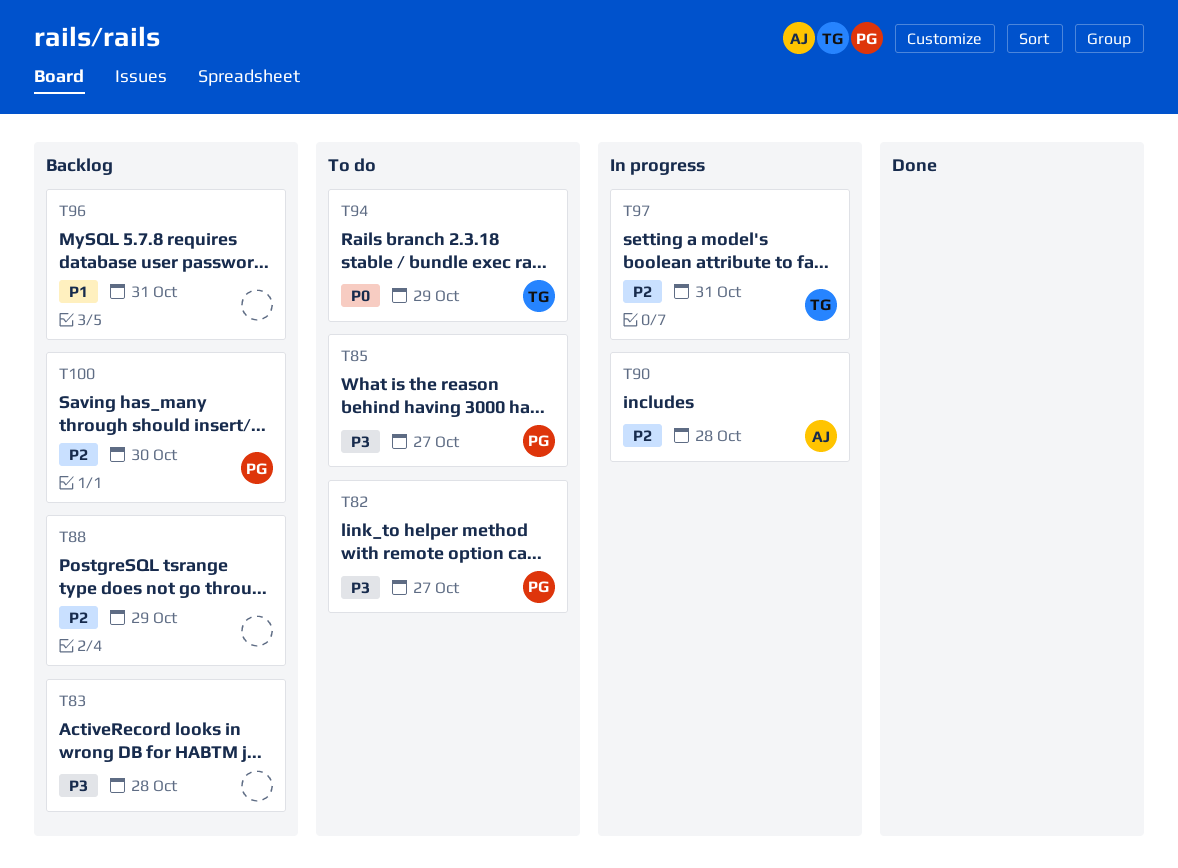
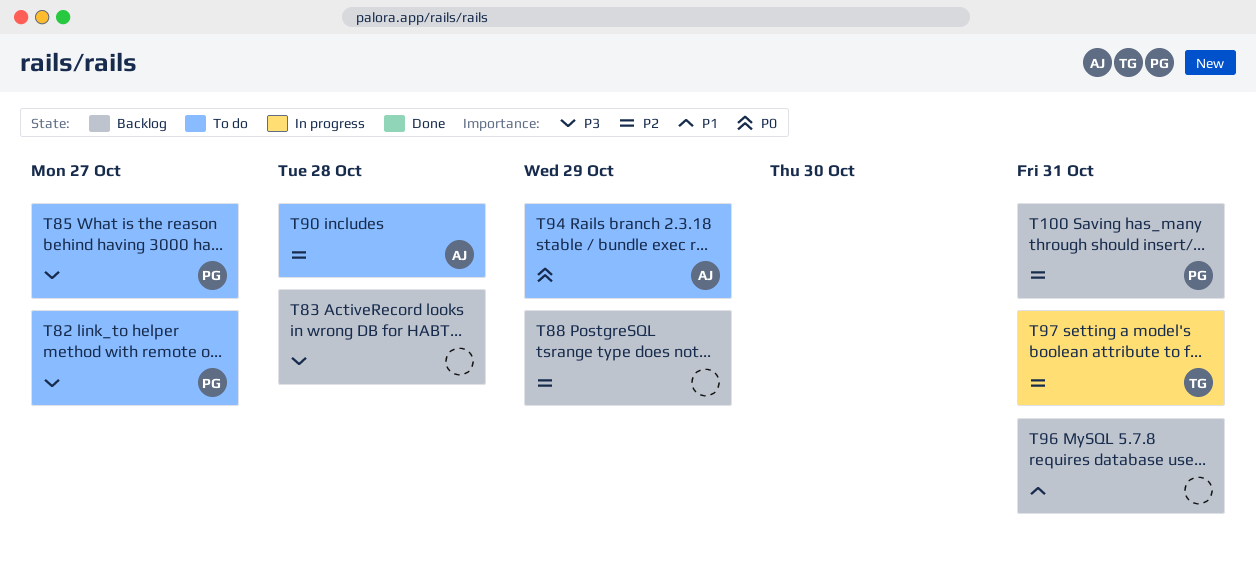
T90, status: In progress -> To do
T94, owner: TG -> AJ
T100, due: Oct 30 -> Oct 31

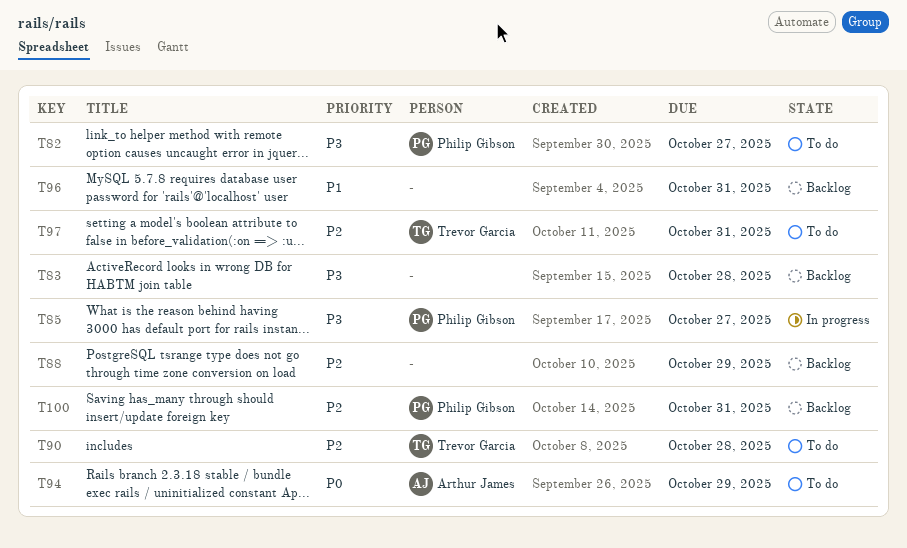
T85, status: To do -> In progress
T90, owner: Arthur James -> Trevor Garcia
T97, status: In progress -> To do

